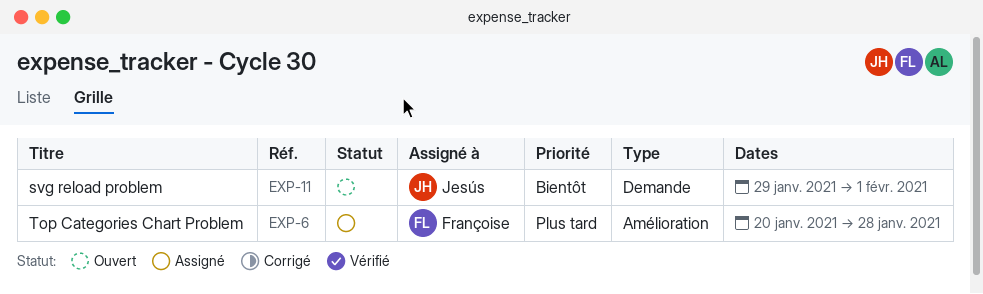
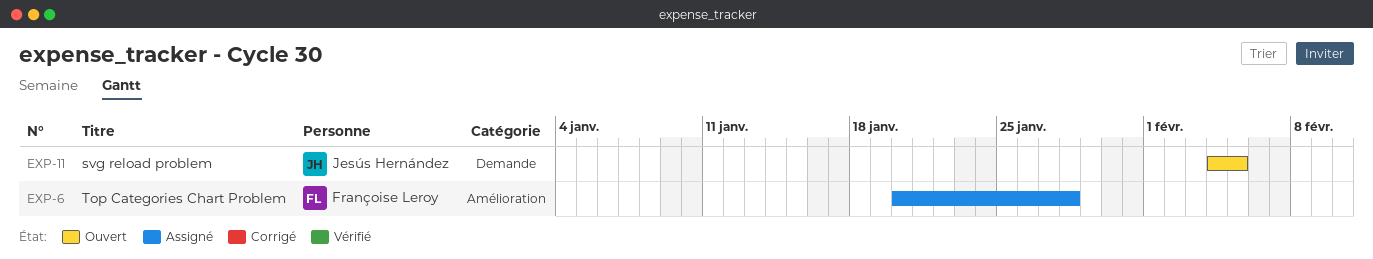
EXP-11, start: Jan 29 -> Feb 4
EXP-11, due: Feb 1 -> Feb 5

